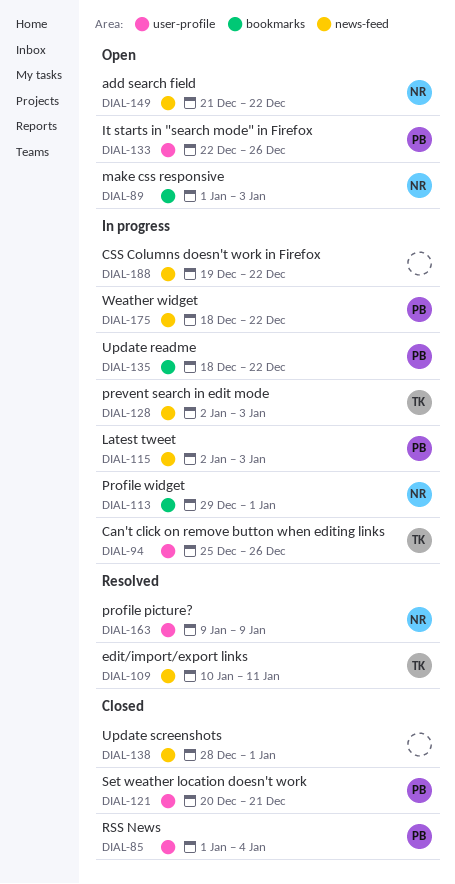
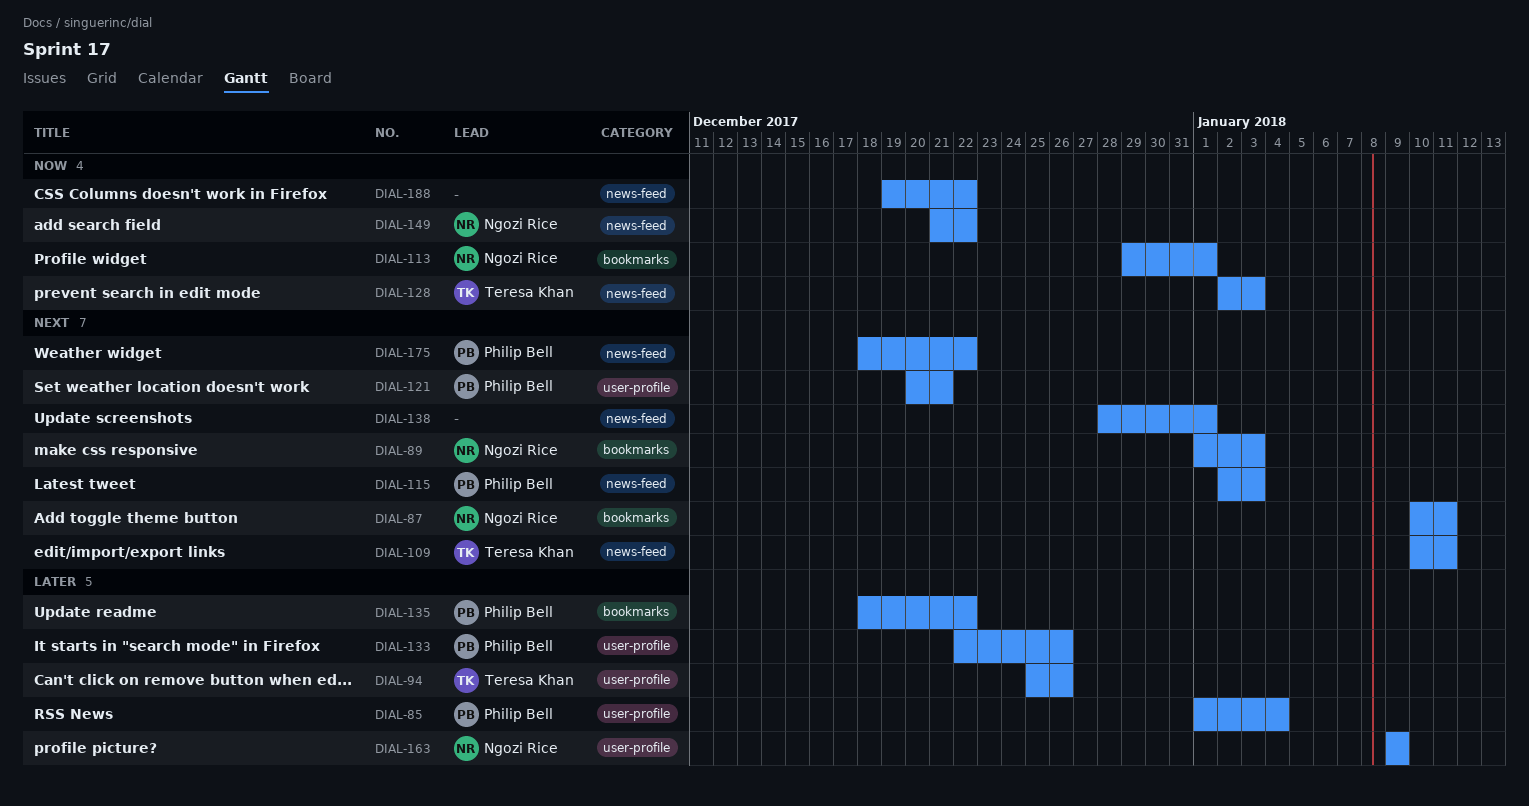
DIAL-87: none -> present

